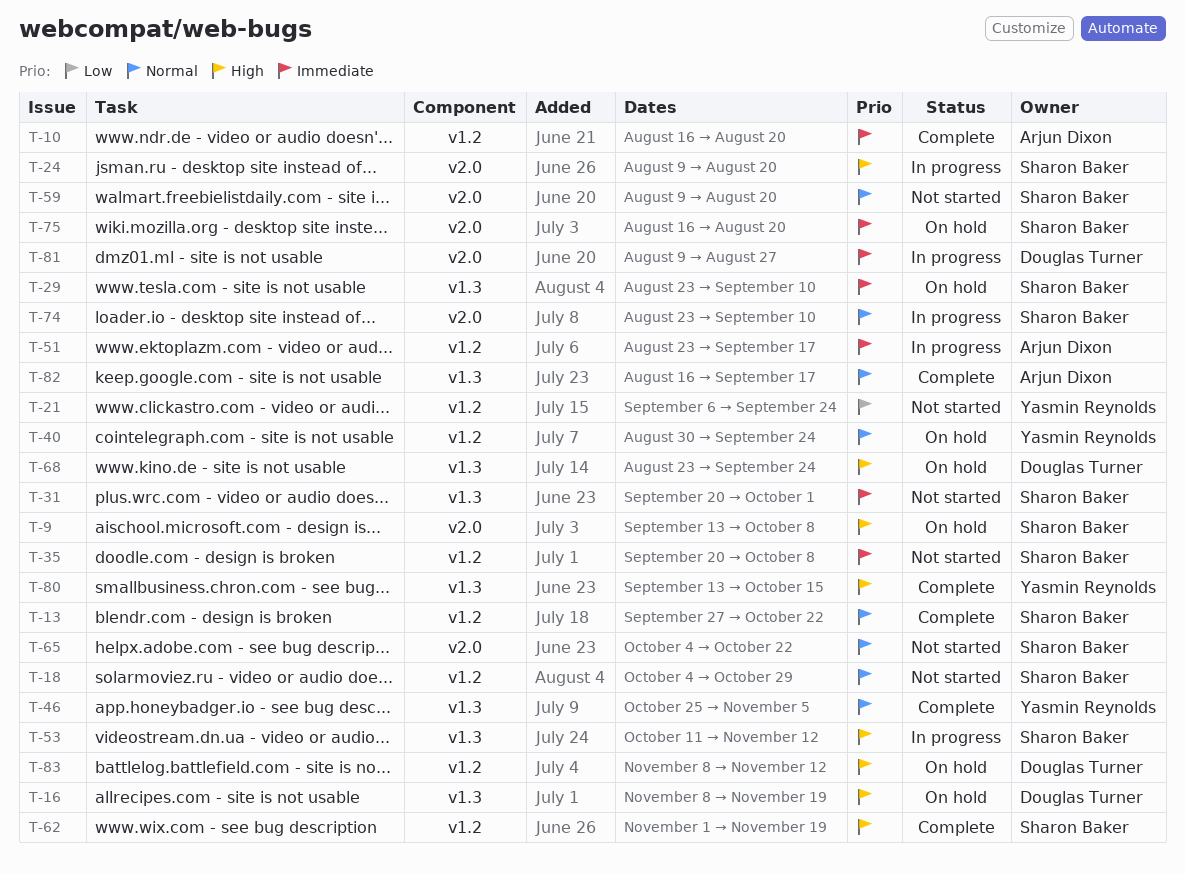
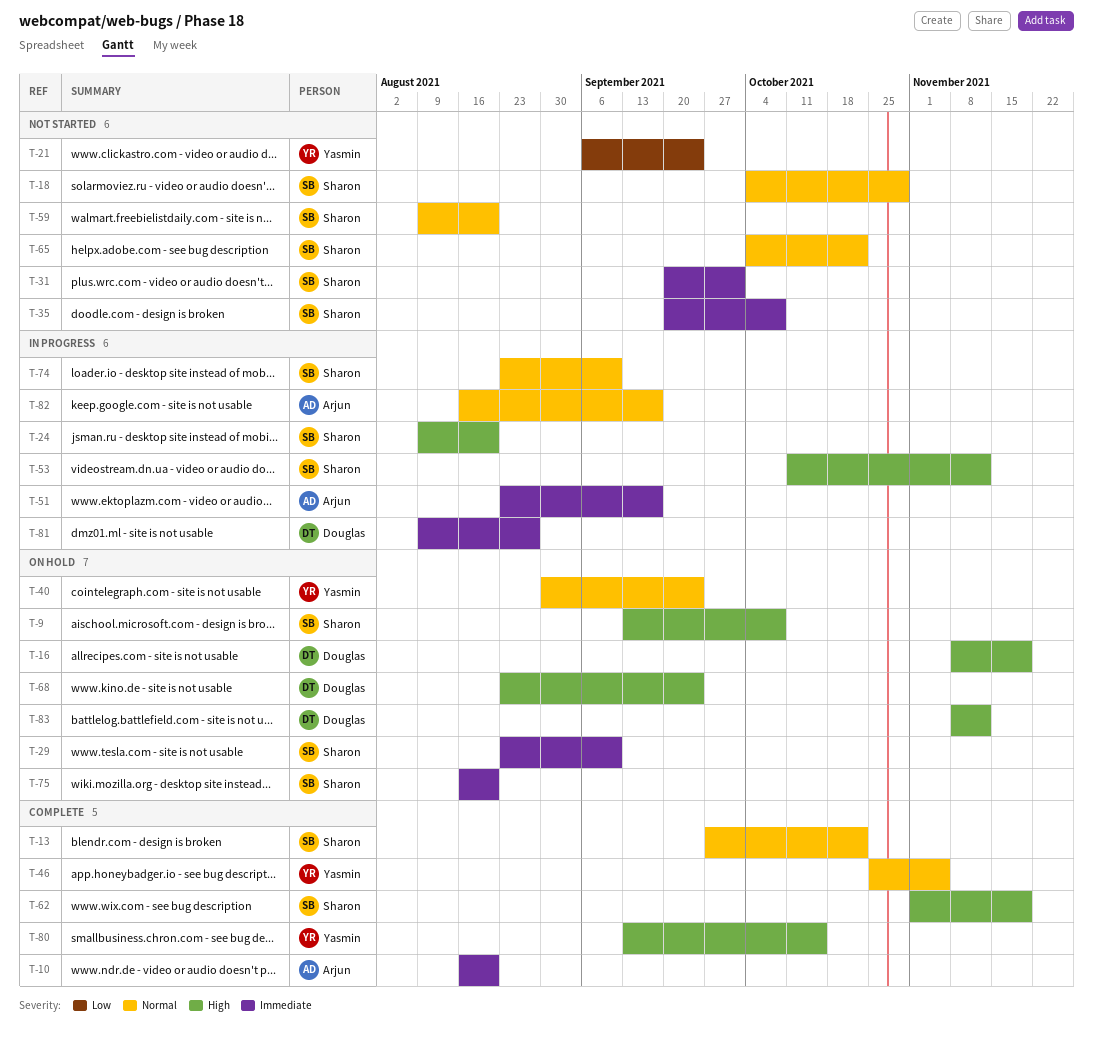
T-82, status: Complete -> In progress

